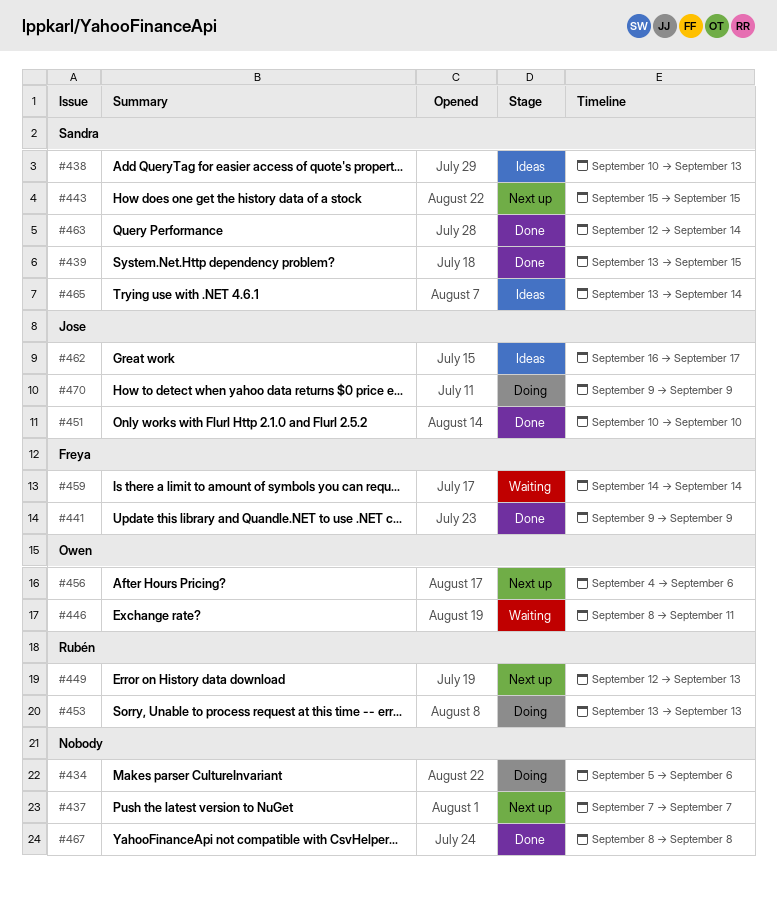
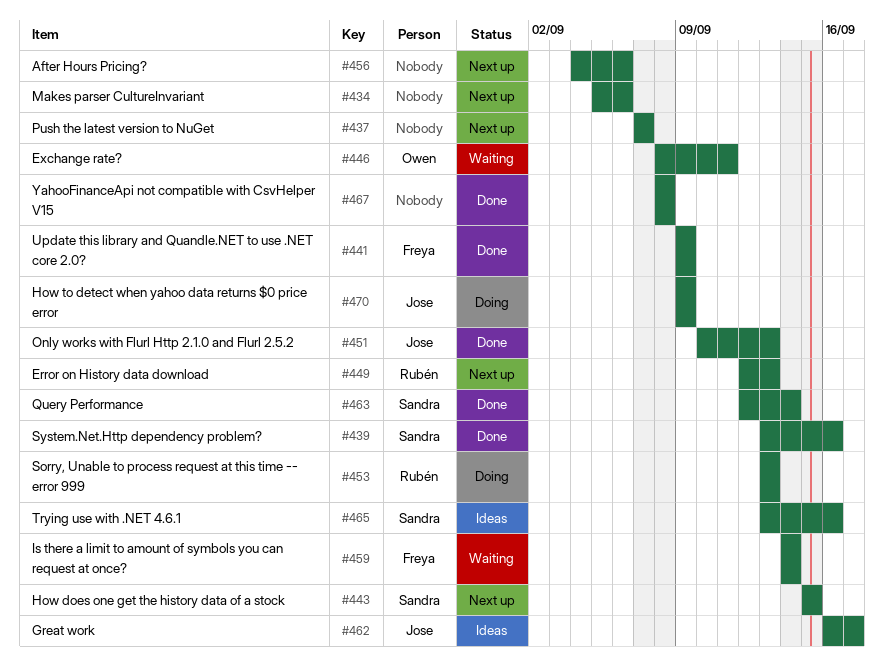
#434, status: Doing -> Next up
#438: present -> none
#439, due: Sep 15 -> Sep 16
#451, due: Sep 10 -> Sep 13
#456, owner: Owen -> none
#465, due: Sep 14 -> Sep 16

